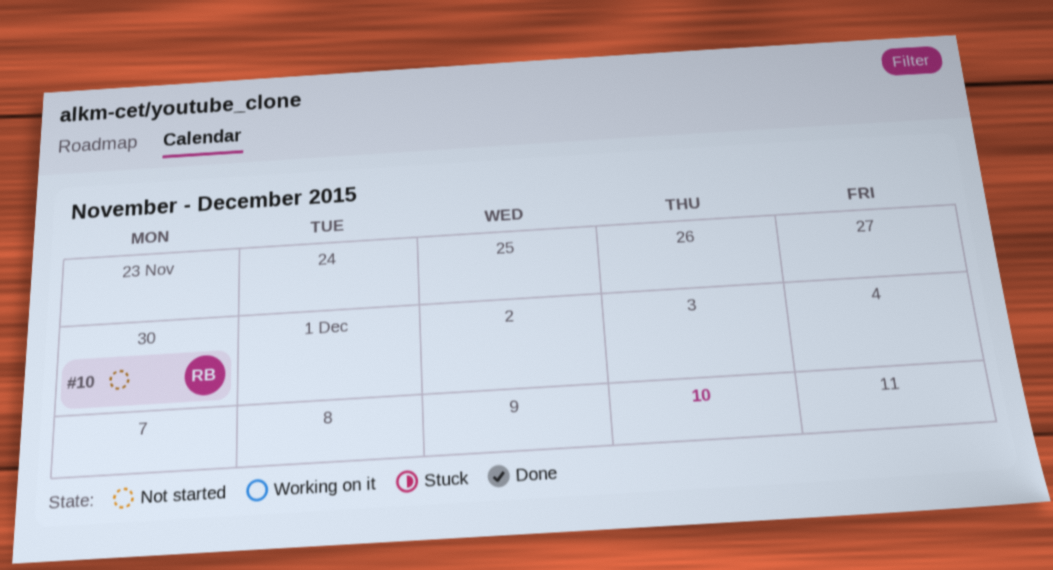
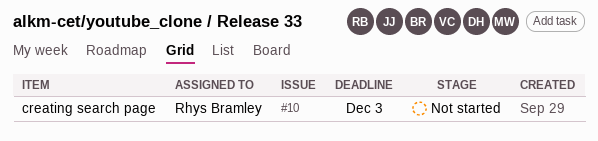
#10, due: Nov 30 -> Dec 3

